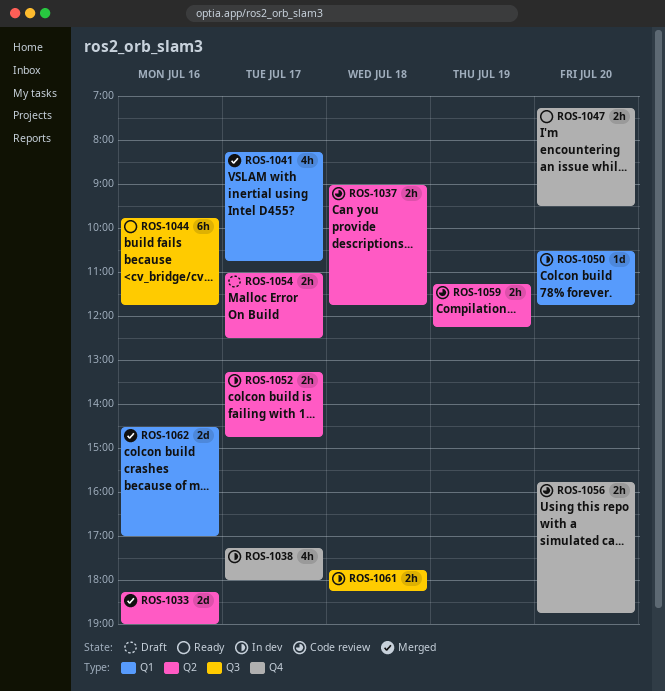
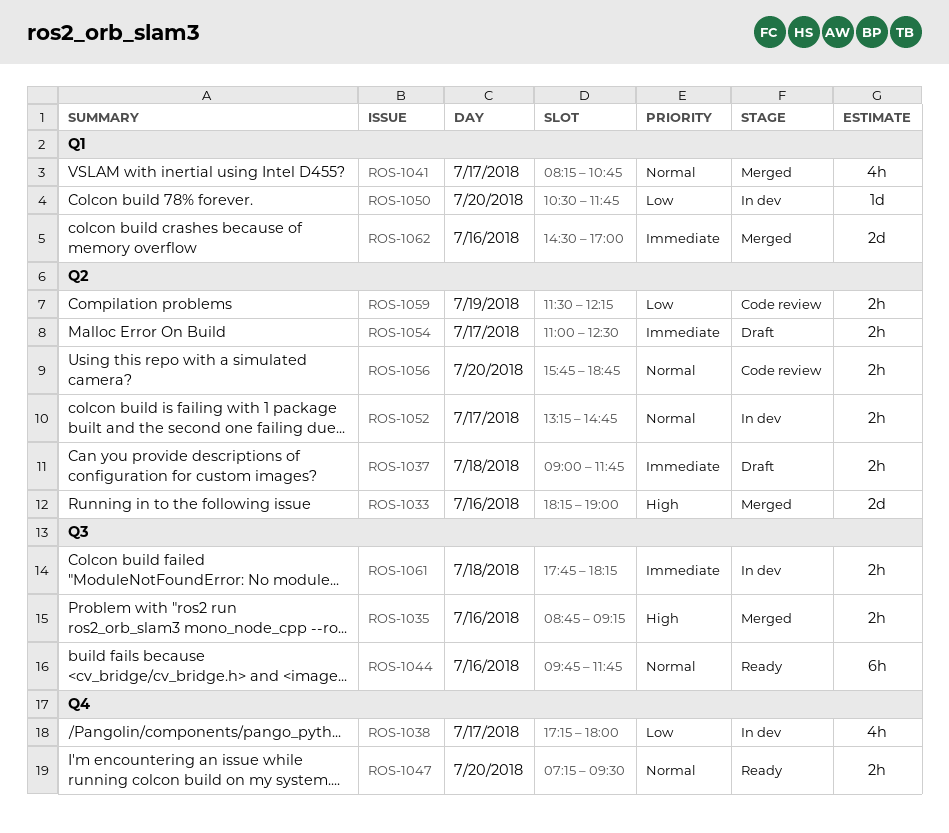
ROS-1035: none -> present
ROS-1037, status: Code review -> Draft
ROS-1056, label: Q4 -> Q2
ROS-1059, begins: 11:15 -> 11:30

